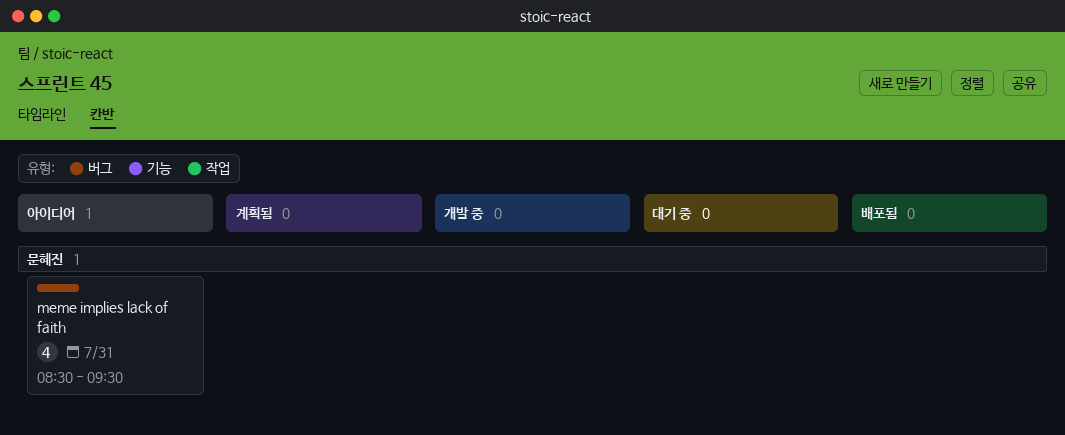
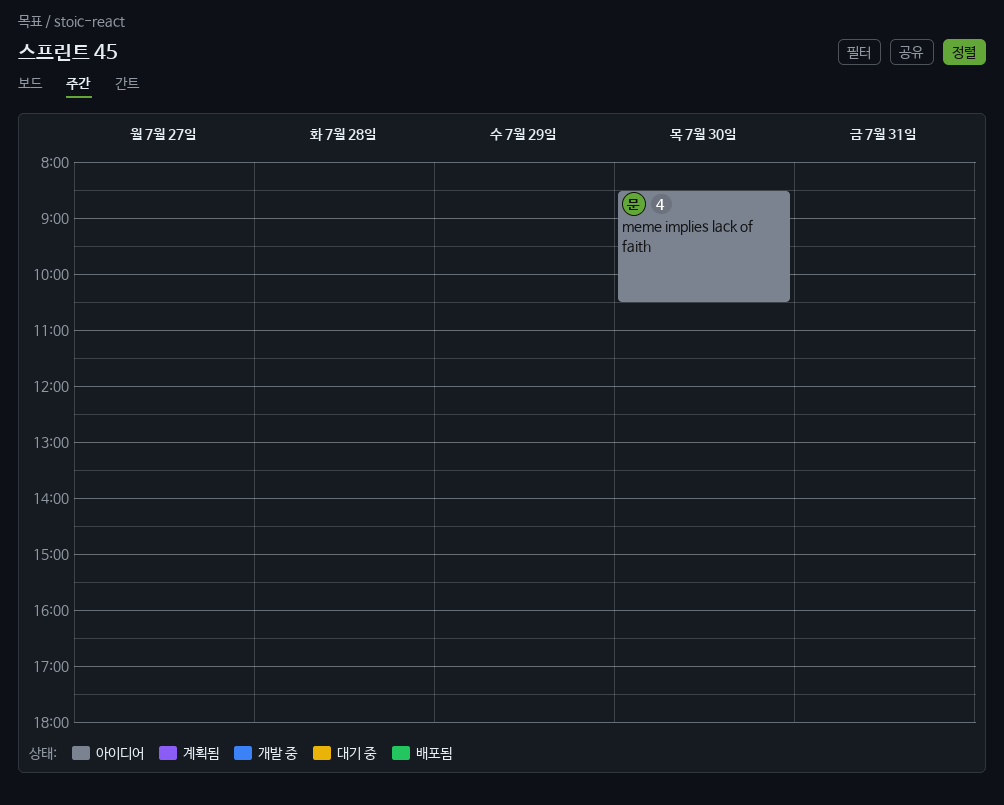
meme implies lack of faith, day: Jul 31 -> Jul 30
meme implies lack of faith, ends: 09:30 -> 10:30

